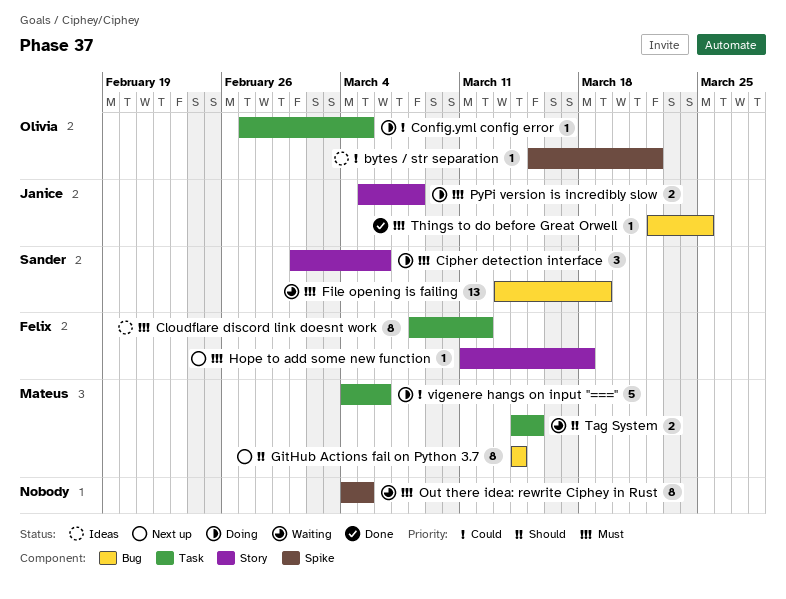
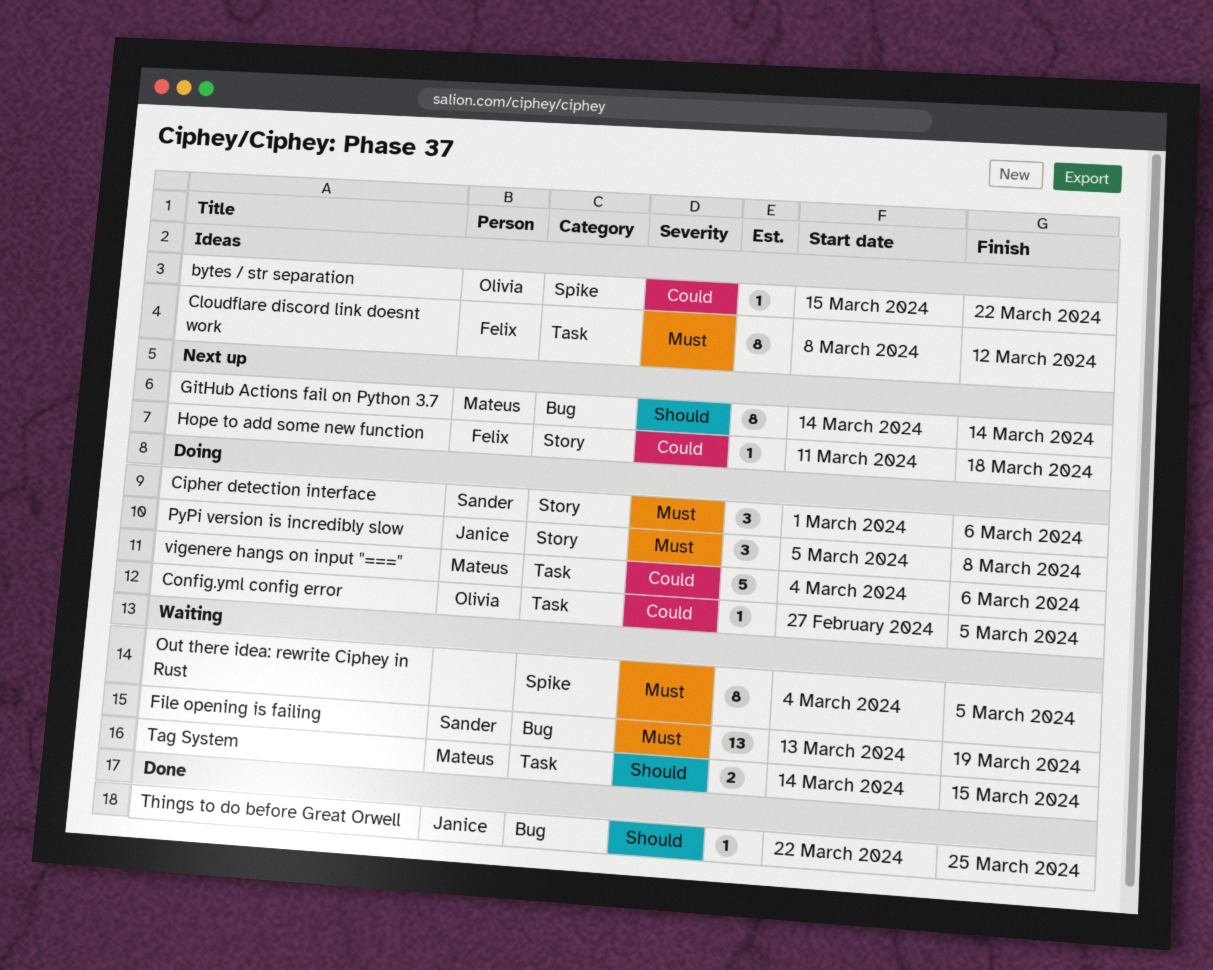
Hope to add some new function, priority: Must -> Could
PyPi version is incredibly slow, estimate: 2 -> 3
Things to do before Great Orwell, priority: Must -> Should

